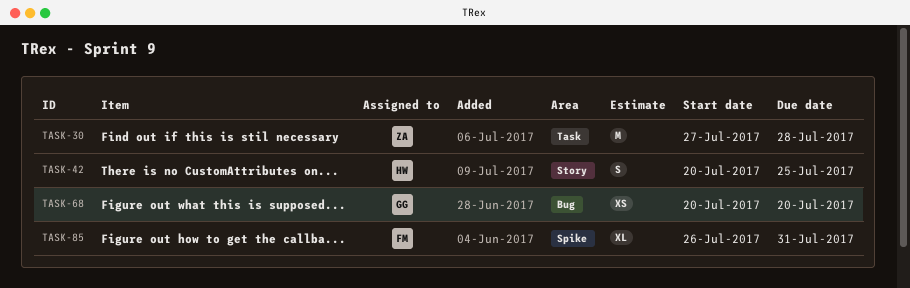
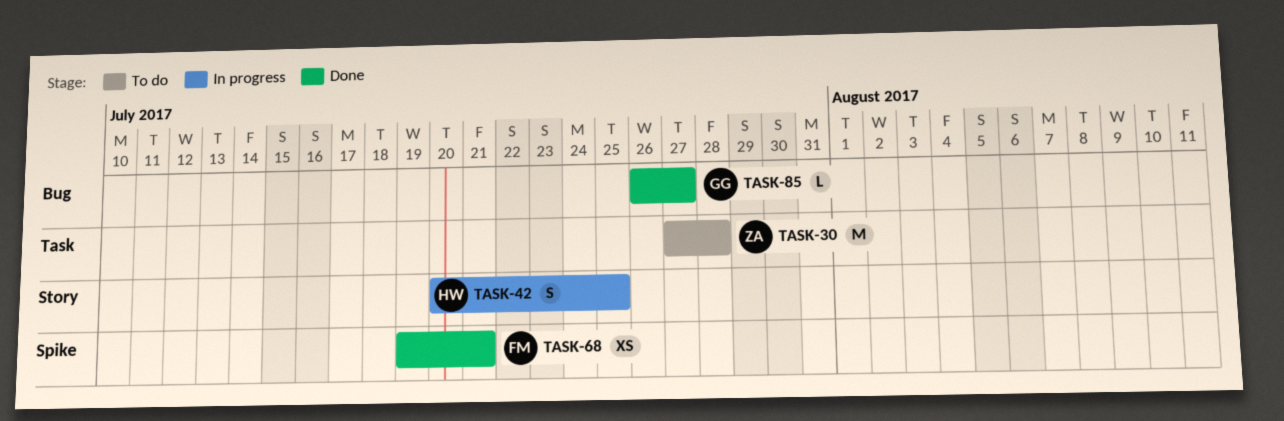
TASK-68, owner: GG -> FM
TASK-68, label: Bug -> Spike
TASK-68, start: Jul 20 -> Jul 19
TASK-68, due: Jul 20 -> Jul 21
TASK-85, owner: FM -> GG
TASK-85, label: Spike -> Bug
TASK-85, estimate: XL -> L
TASK-85, due: Jul 31 -> Jul 27

